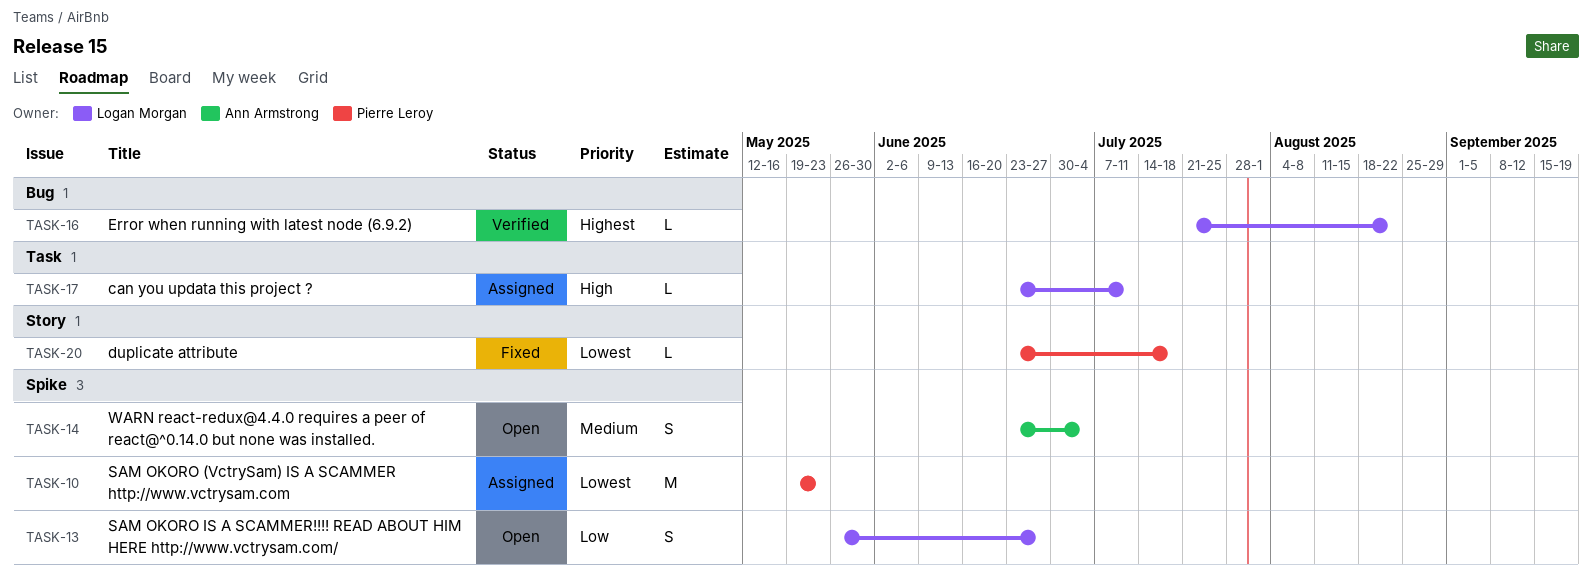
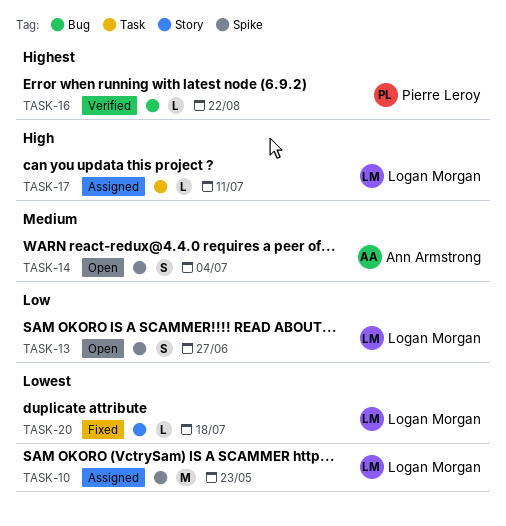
TASK-10, owner: Pierre Leroy -> Logan Morgan
TASK-16, owner: Logan Morgan -> Pierre Leroy
TASK-20, owner: Pierre Leroy -> Logan Morgan

